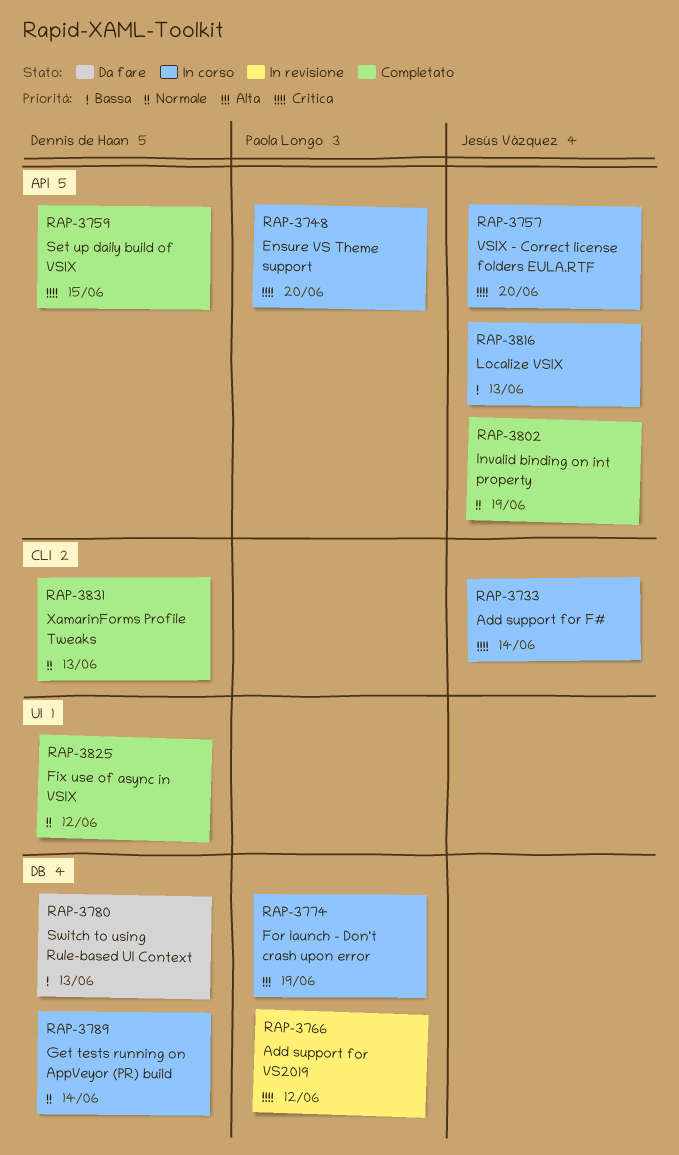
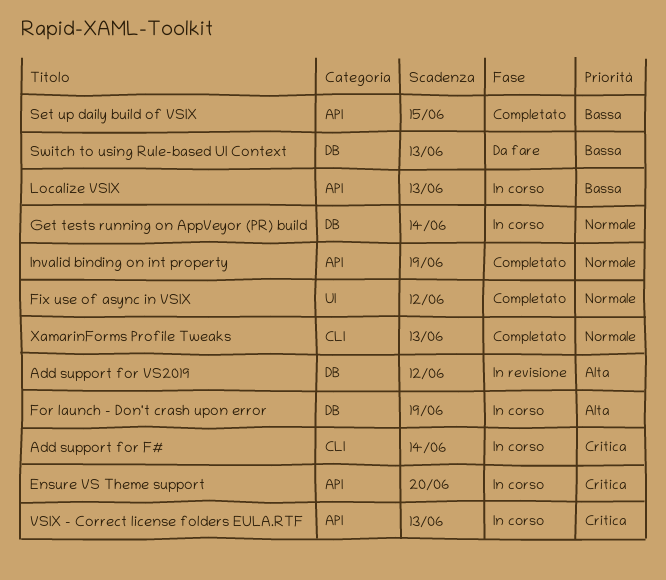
Add support for VS2019, priority: Critica -> Alta
Set up daily build of VSIX, priority: Critica -> Bassa
VSIX - Correct license folders EULA.RTF, due: Jun 20 -> Jun 13

